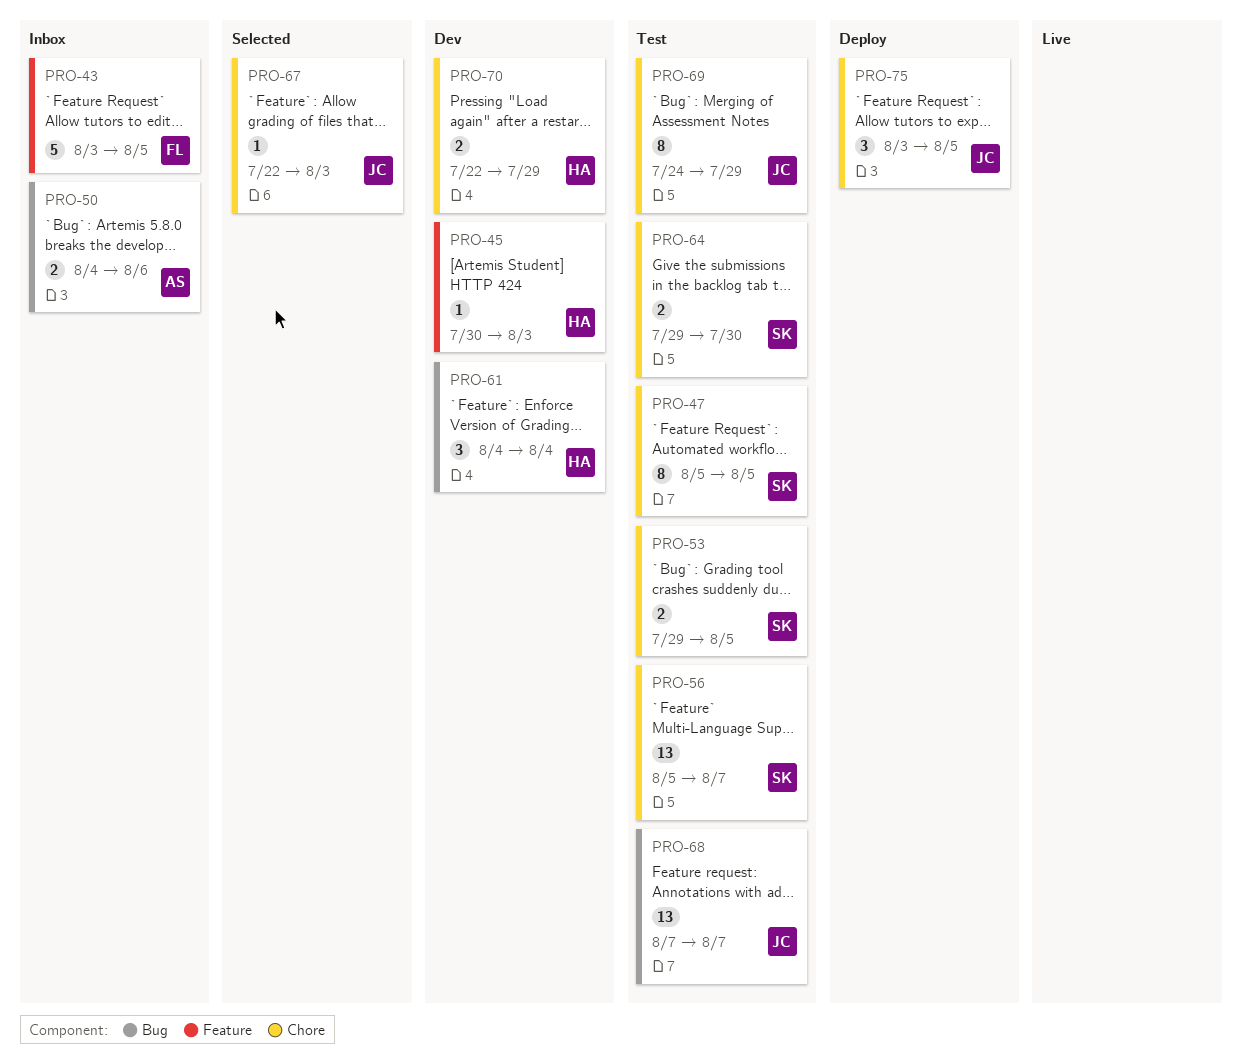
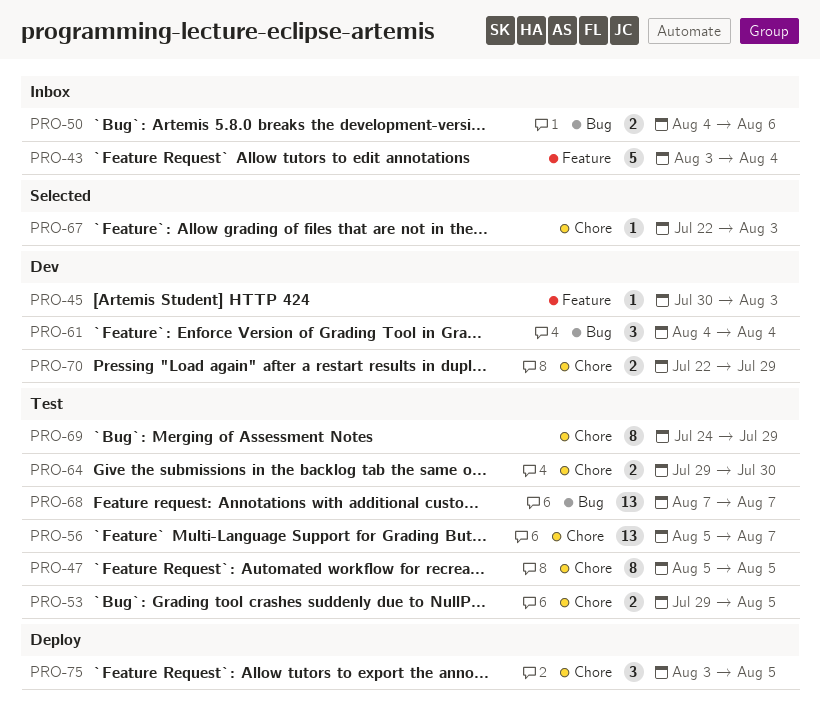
PRO-43, due: Aug 5 -> Aug 4

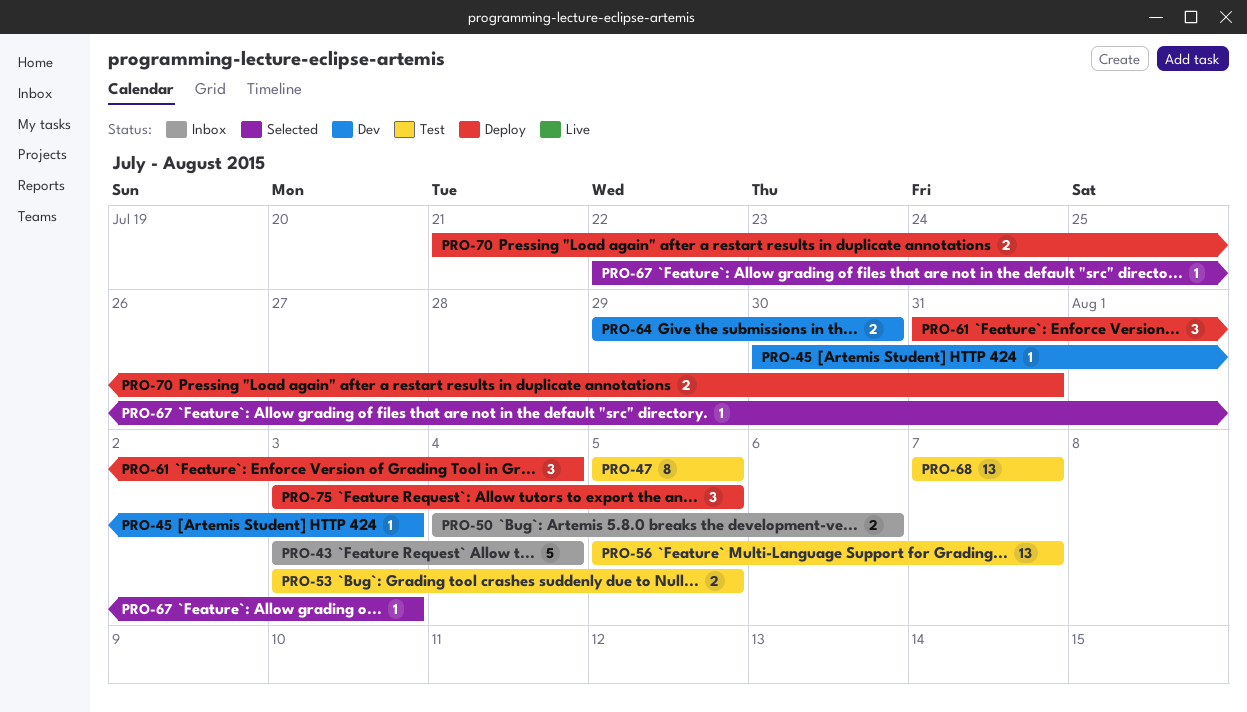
PRO-53, start: Jul 29 -> Aug 3
PRO-61, status: Dev -> Deploy
PRO-61, start: Aug 4 -> Jul 31
PRO-64, status: Test -> Dev
PRO-69: present -> none
PRO-70, status: Dev -> Deploy
PRO-70, start: Jul 22 -> Jul 21
PRO-70, due: Jul 29 -> Jul 31

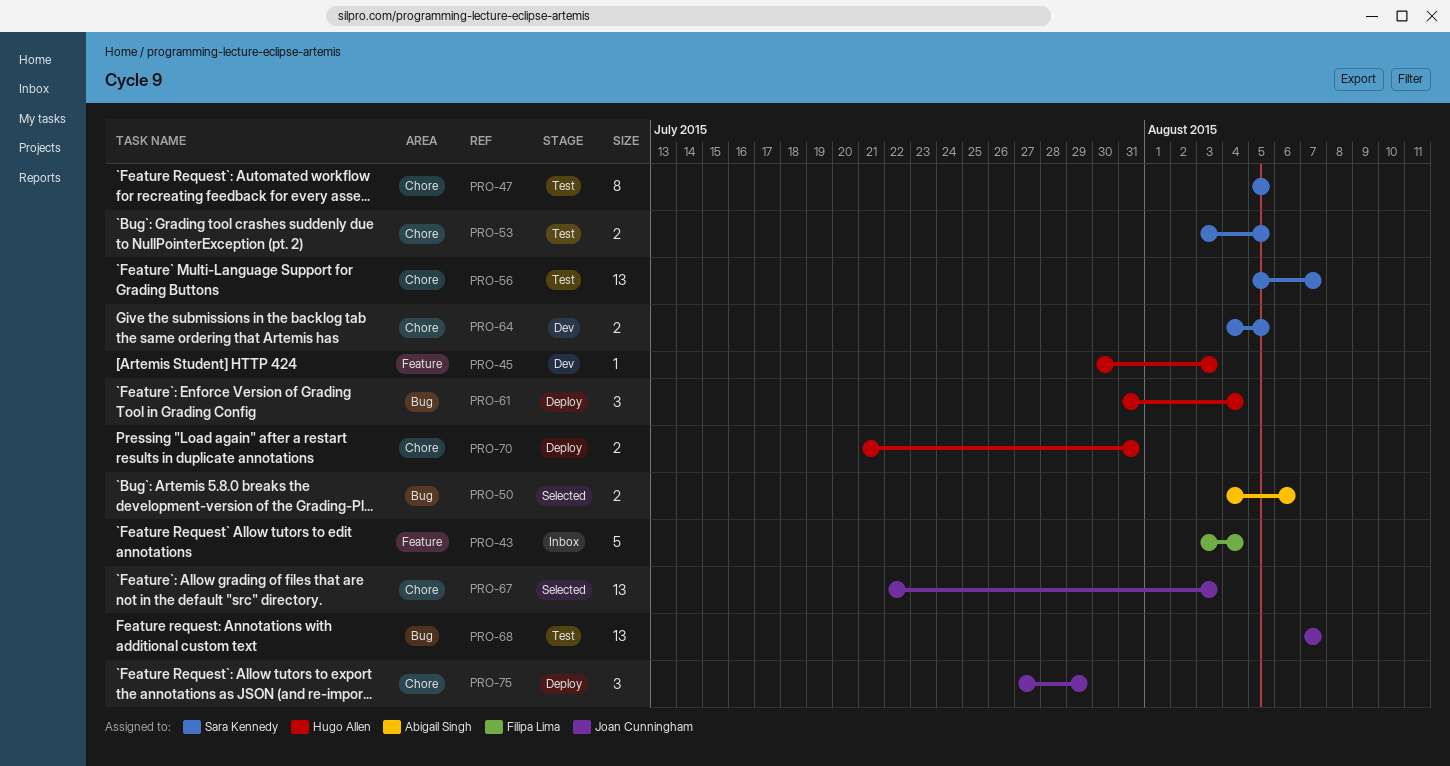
PRO-50, status: Inbox -> Selected
PRO-64, start: Jul 29 -> Aug 4
PRO-64, due: Jul 30 -> Aug 5
PRO-67, estimate: 1 -> 13
PRO-75, start: Aug 3 -> Jul 27
PRO-75, due: Aug 5 -> Jul 29

